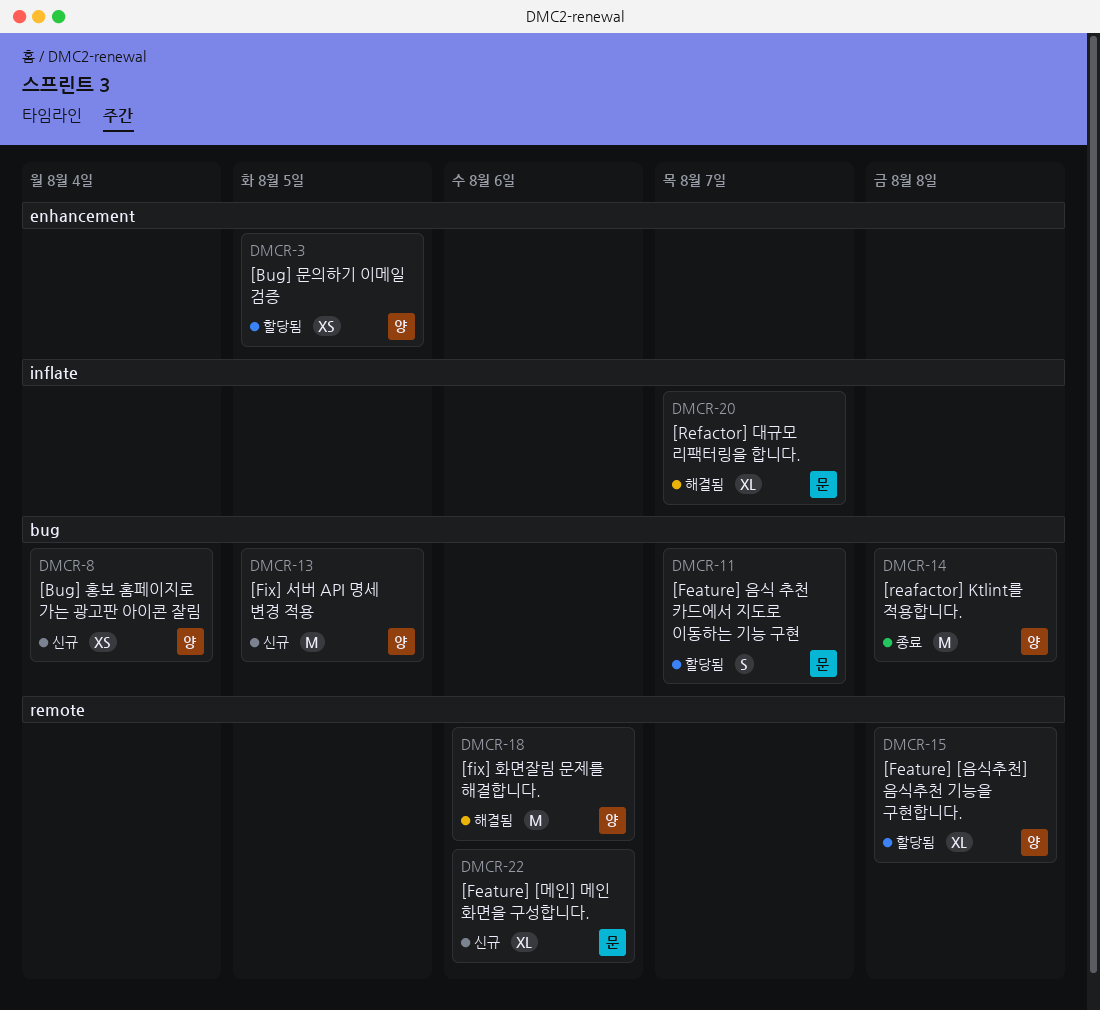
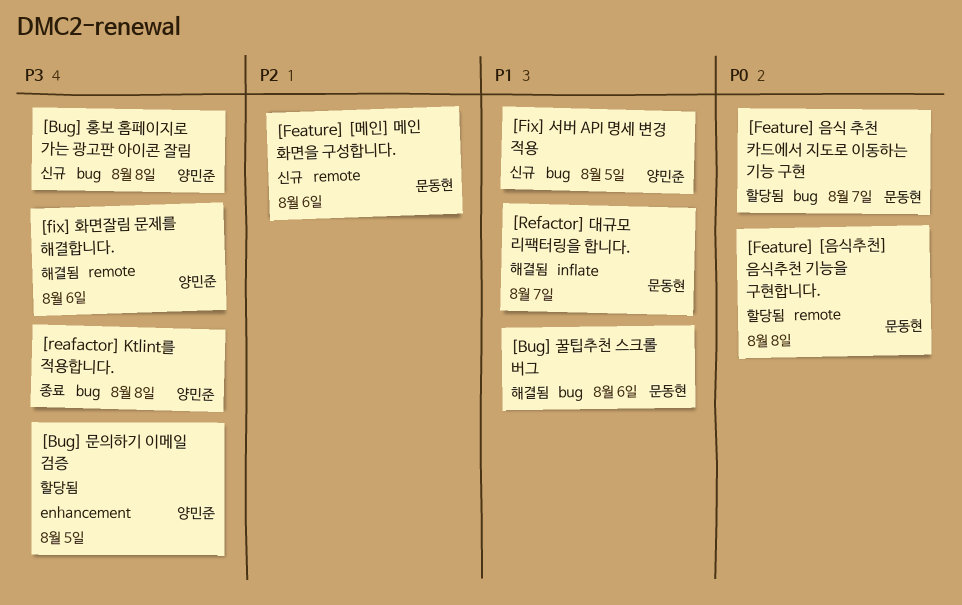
[Bug] 꿀팁추천 스크롤 버그: none -> present
[Bug] 홍보 홈페이지로 가는 광고판 아이콘 잘림, due: Aug 4 -> Aug 8
[Feature] [음식추천] 음식추천 기능을 구현합니다., owner: 양민준 -> 문동현

